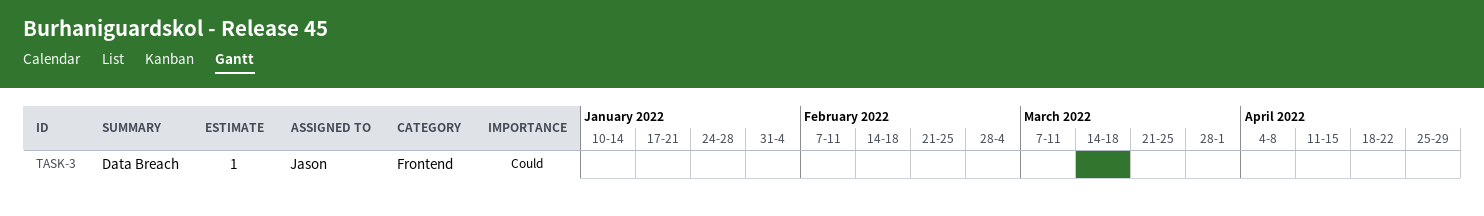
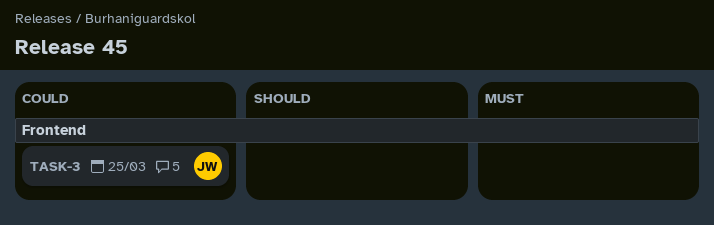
TASK-3, due: Mar 18 -> Mar 25

